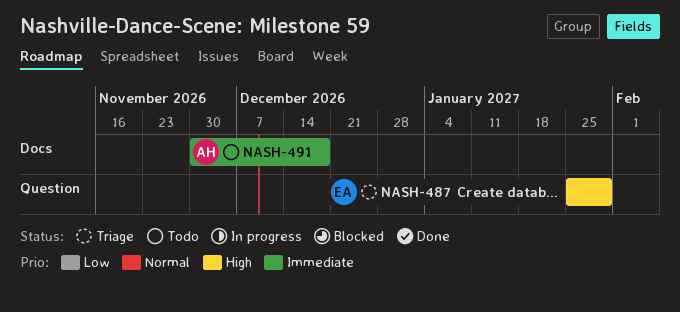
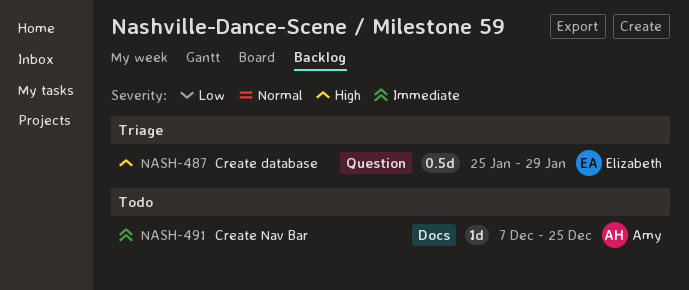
NASH-491, start: Nov 30 -> Dec 7
NASH-491, due: Dec 18 -> Dec 25

